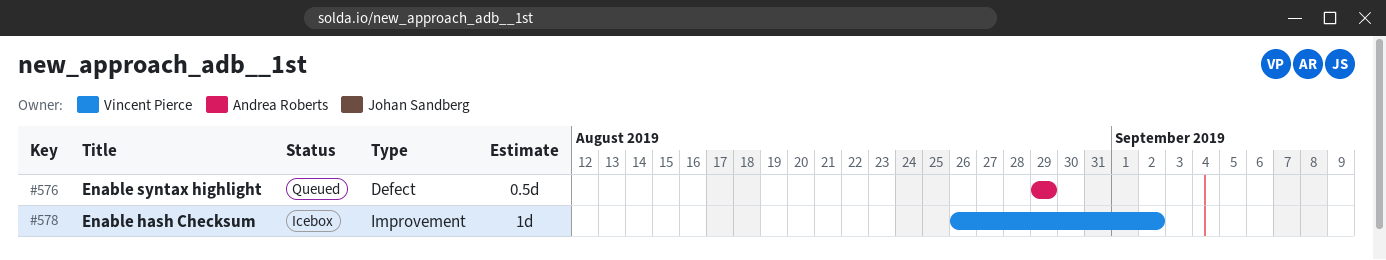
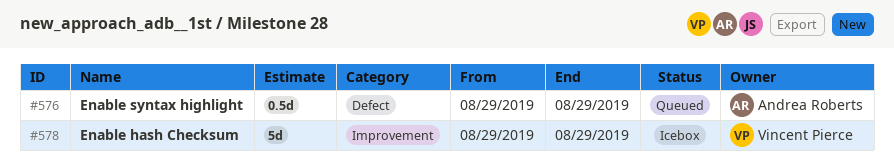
#578, estimate: 1d -> 5d
#578, start: Aug 26 -> Aug 29
#578, due: Sep 2 -> Aug 29

